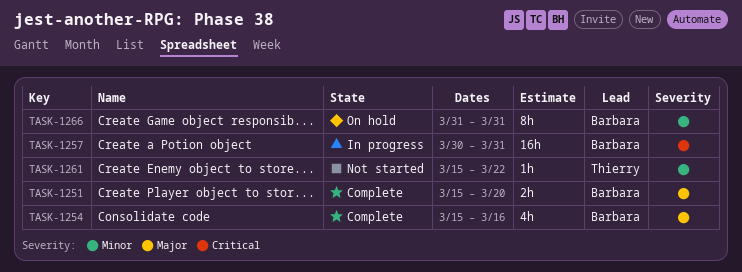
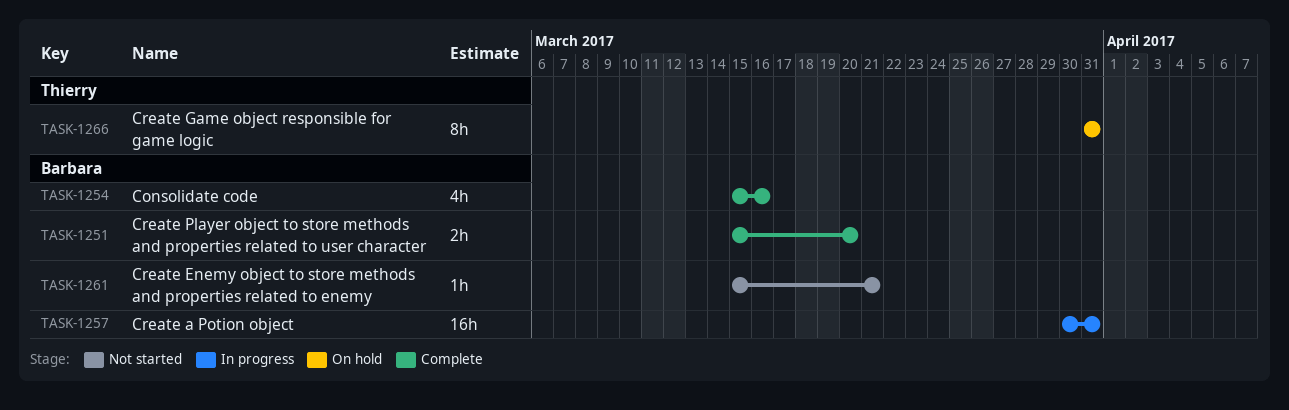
TASK-1261, owner: Thierry -> Barbara
TASK-1261, due: Mar 22 -> Mar 21
TASK-1266, owner: Barbara -> Thierry

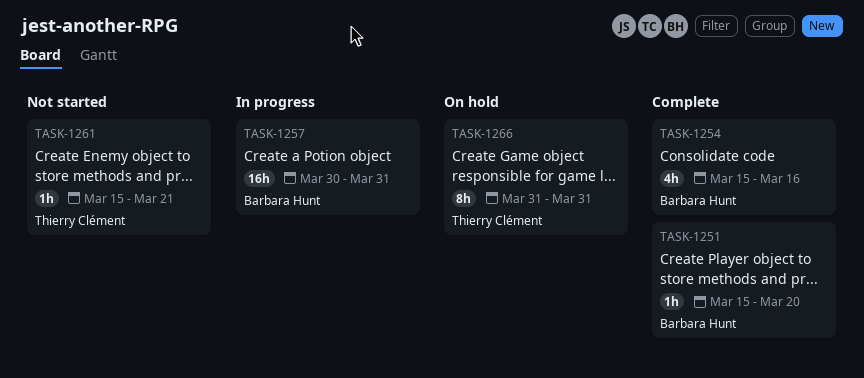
TASK-1251, estimate: 2h -> 1h
TASK-1261, owner: Barbara Hunt -> Thierry Clément

